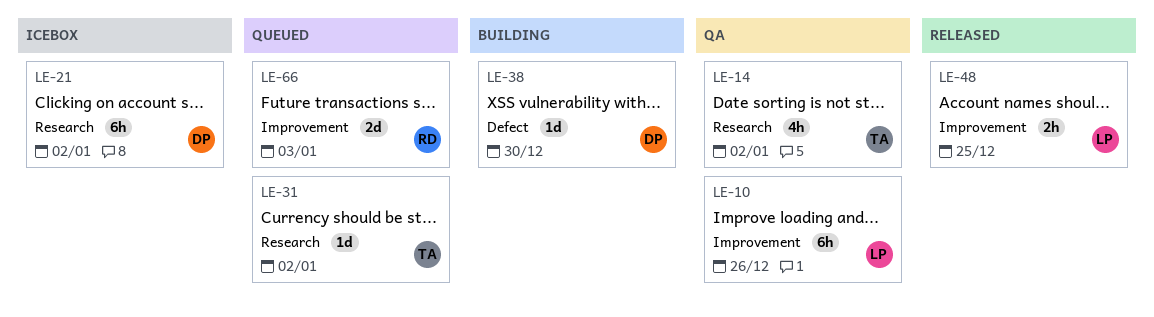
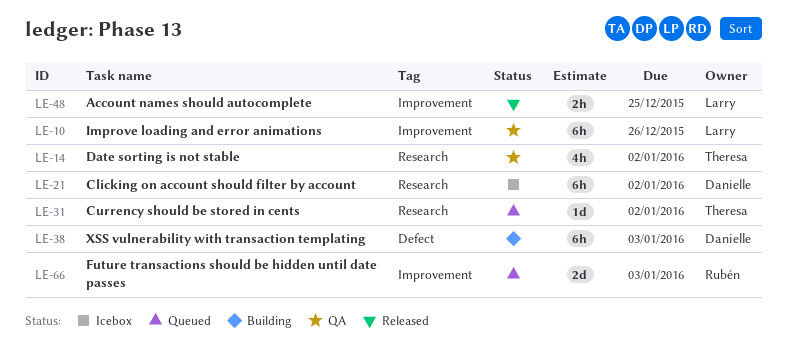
LE-38, estimate: 1d -> 6h
LE-38, due: Dec 30 -> Jan 3

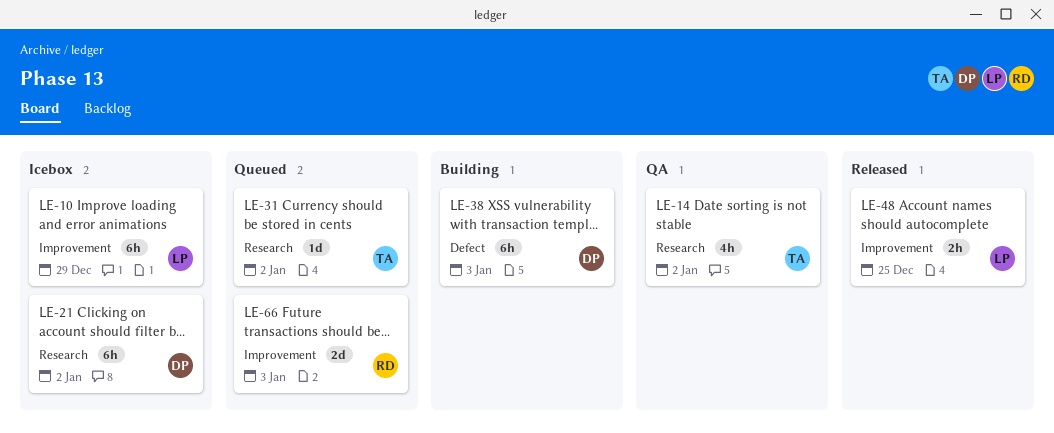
LE-10, status: QA -> Icebox
LE-10, due: Dec 26 -> Dec 29

